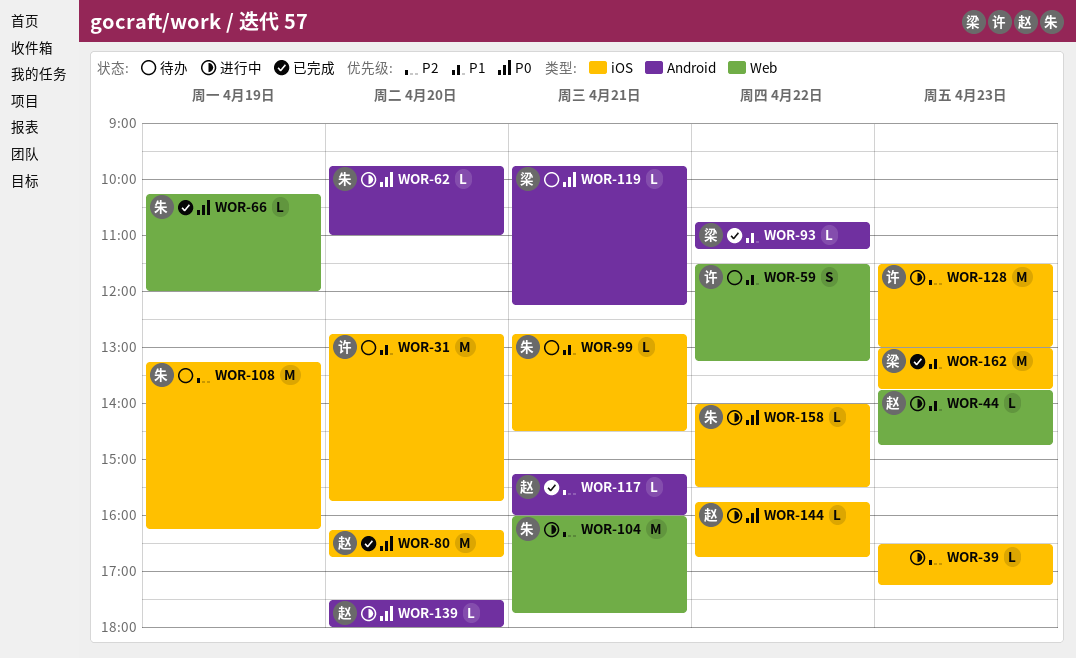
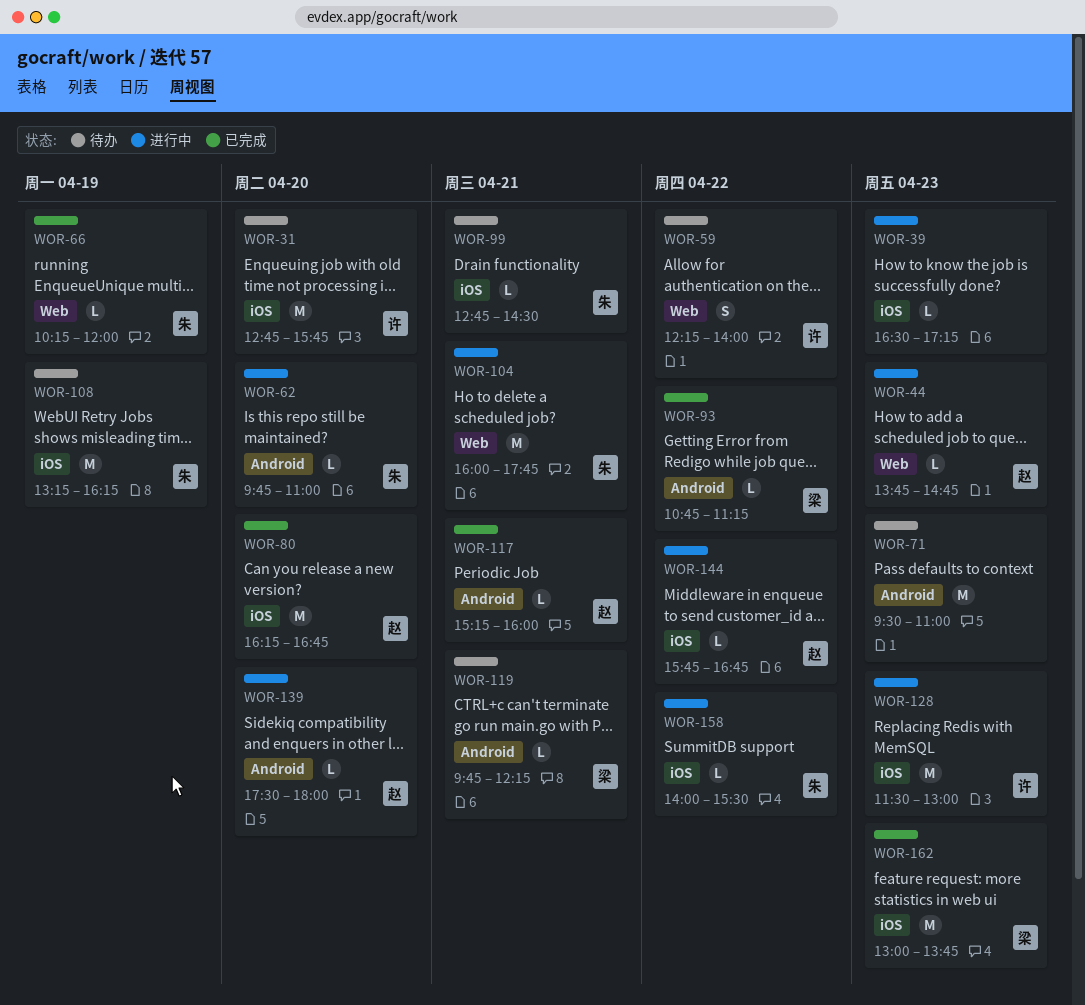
WOR-59, begins: 11:30 -> 12:15
WOR-59, ends: 13:15 -> 14:00
WOR-71: none -> present

